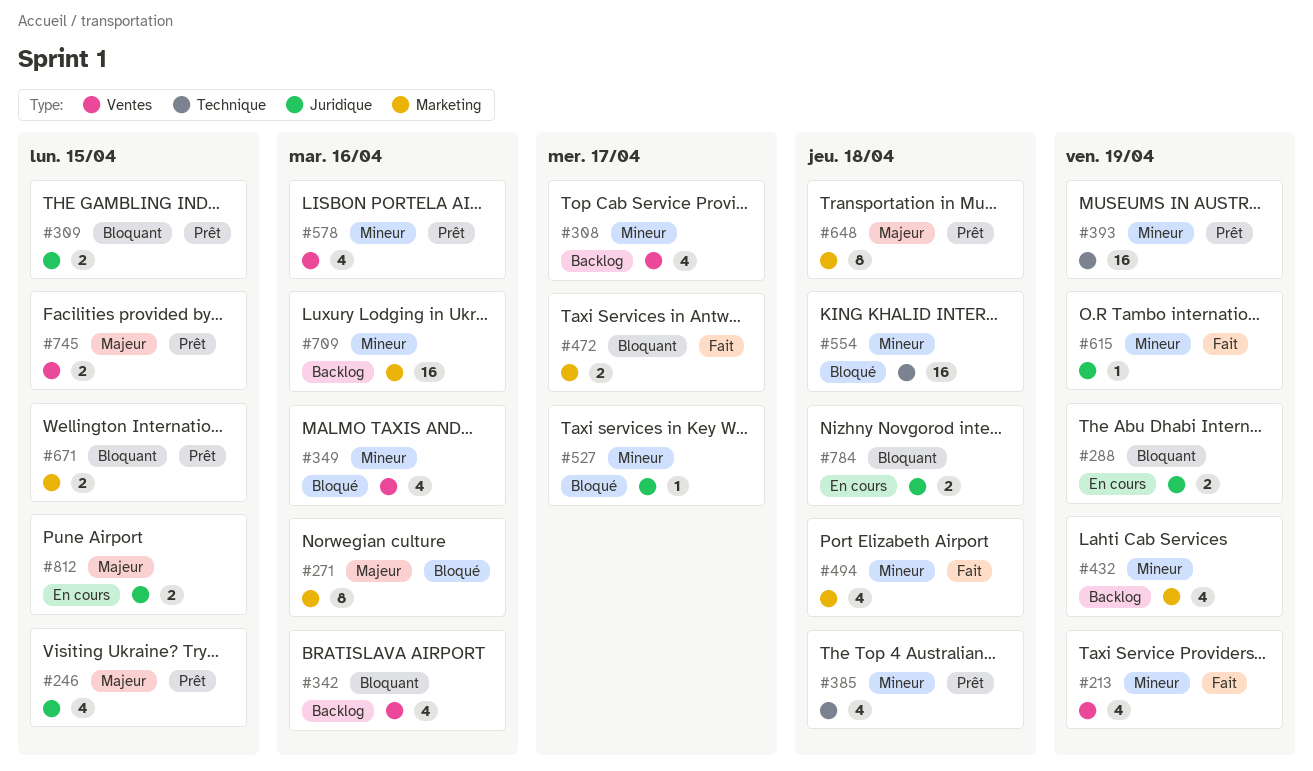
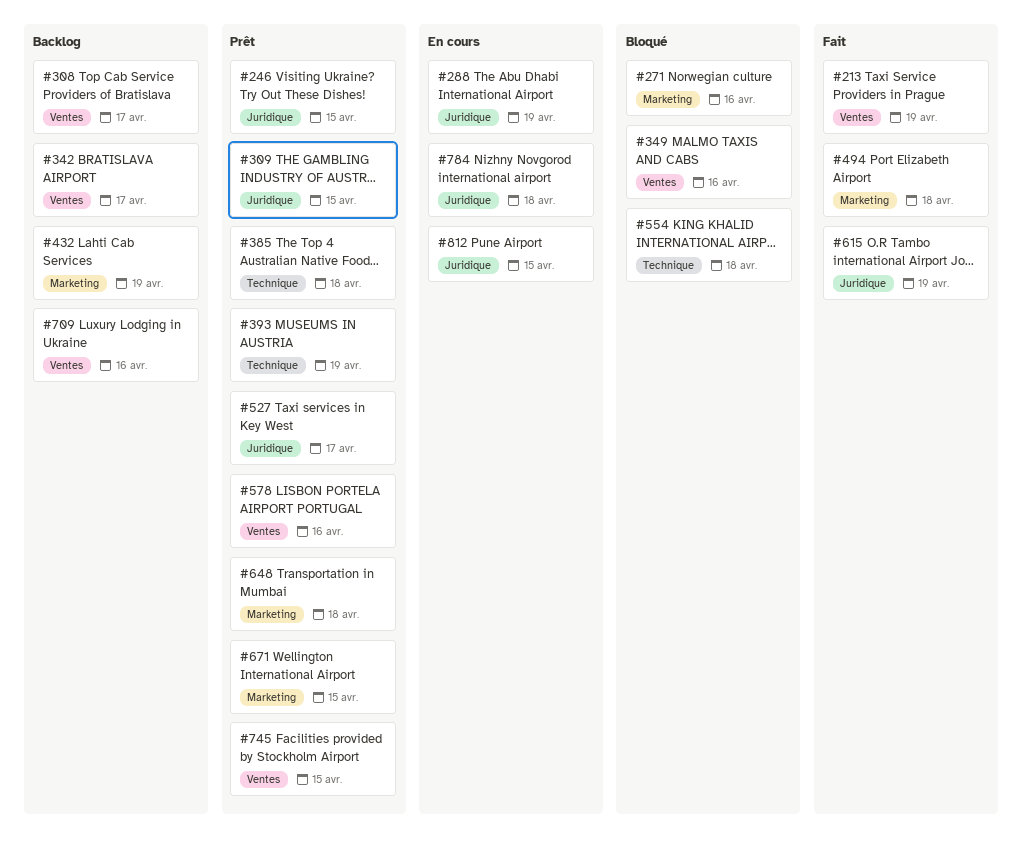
#342, due: Apr 16 -> Apr 17
#472: present -> none
#527, status: Bloqué -> Prêt
#709, label: Marketing -> Ventes

